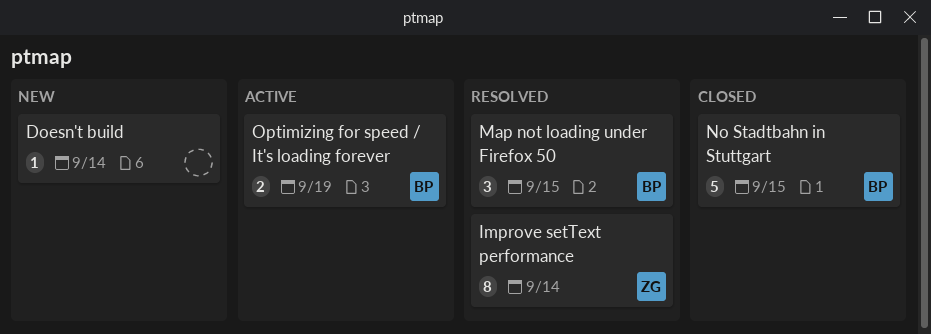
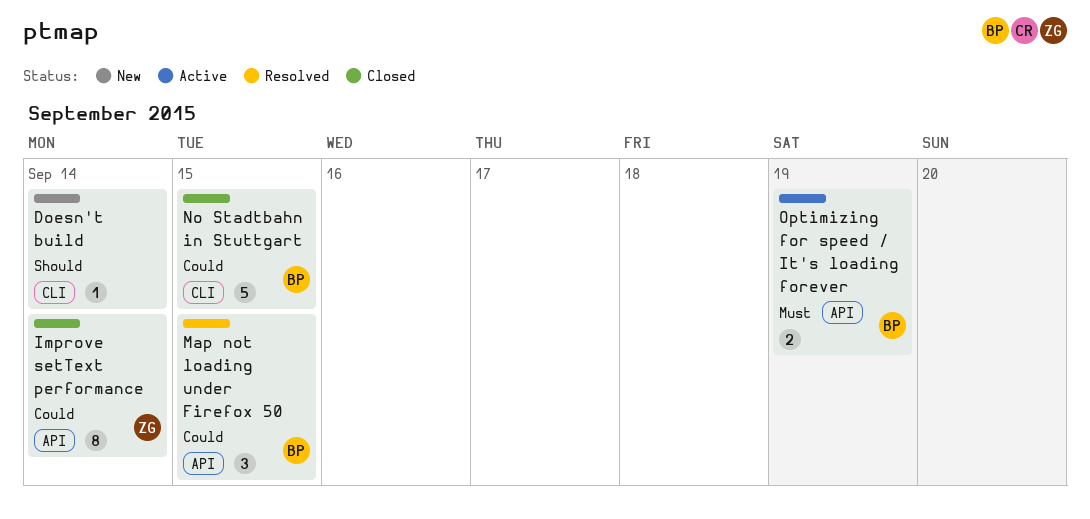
Improve setText performance, status: Resolved -> Closed

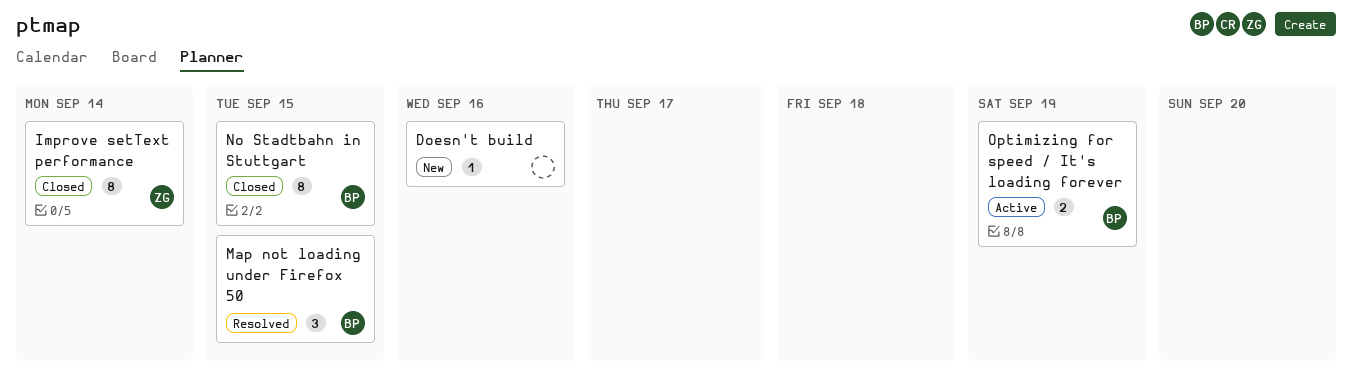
Doesn't build, due: Sep 14 -> Sep 16
No Stadtbahn in Stuttgart, estimate: 5 -> 8

